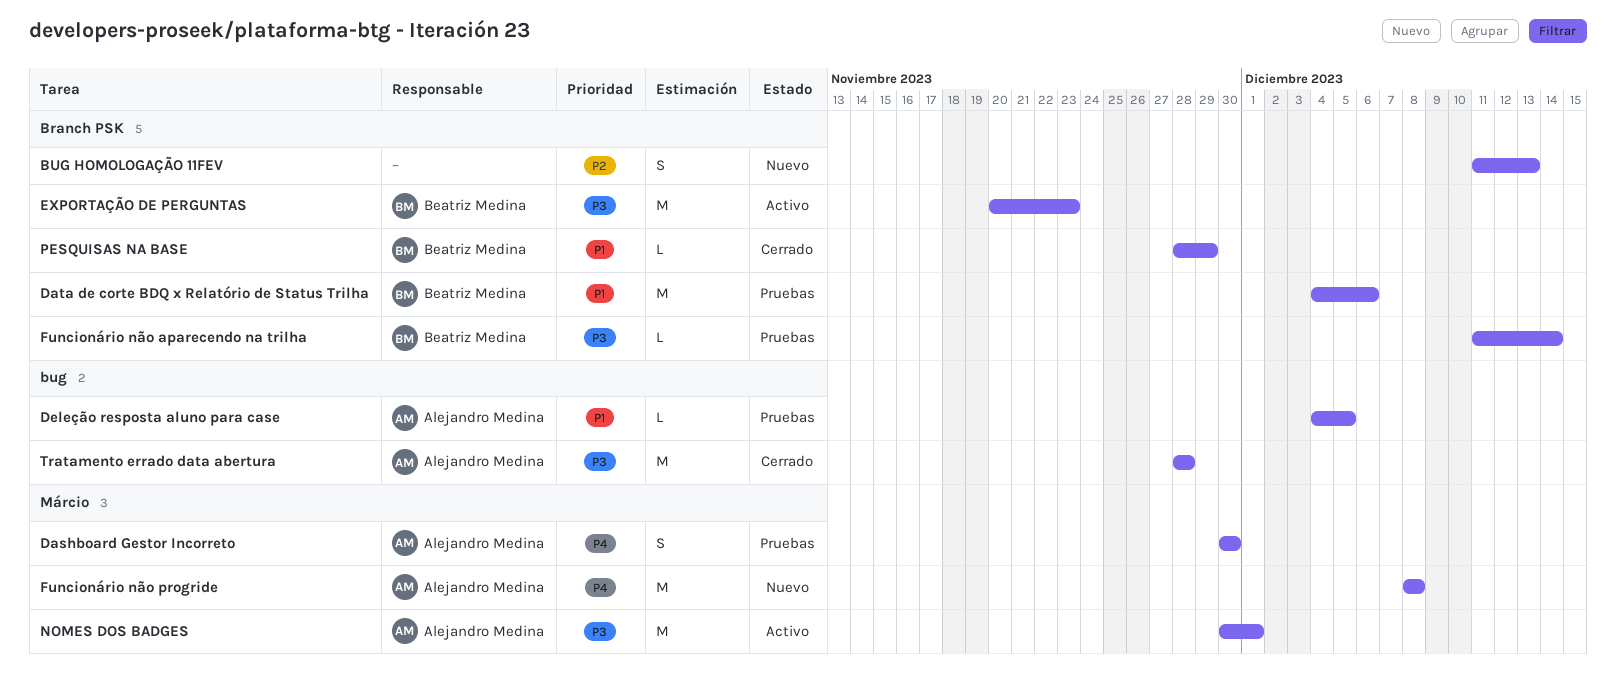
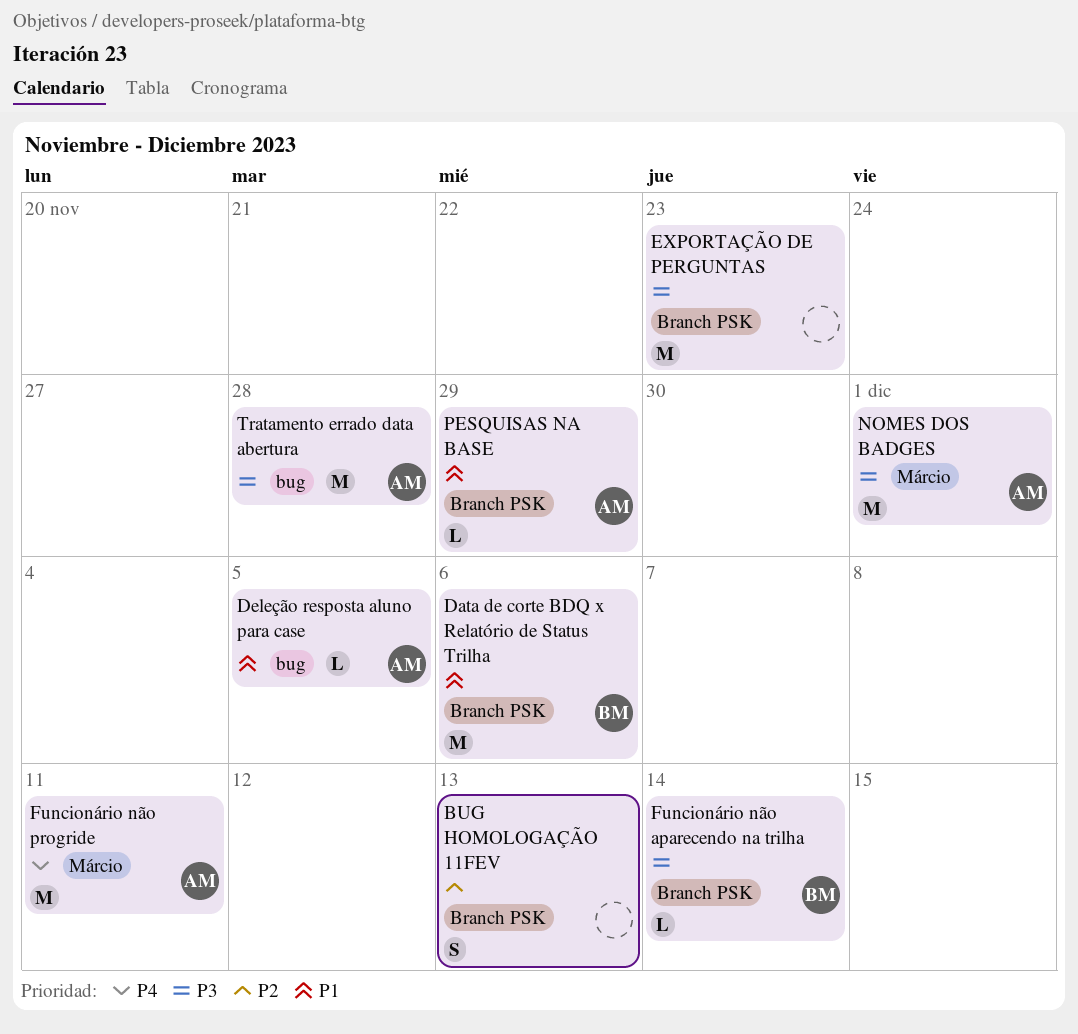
Dashboard Gestor Incorreto: present -> none
EXPORTAÇÃO DE PERGUNTAS, owner: Beatriz Medina -> none
Funcionário não progride, due: Dec 8 -> Dec 11
PESQUISAS NA BASE, owner: Beatriz Medina -> Alejandro Medina

